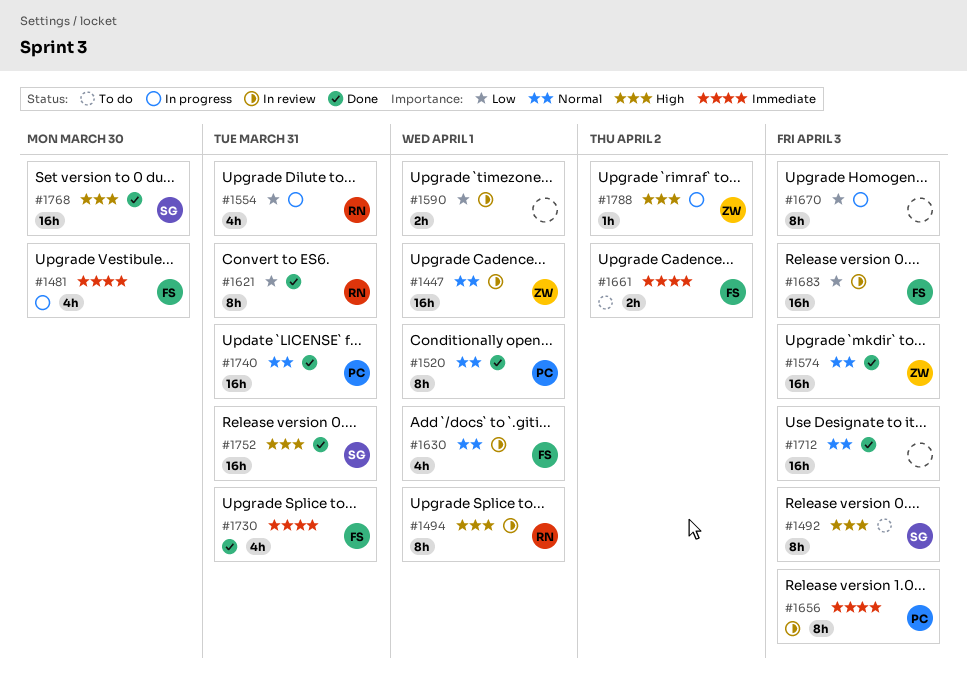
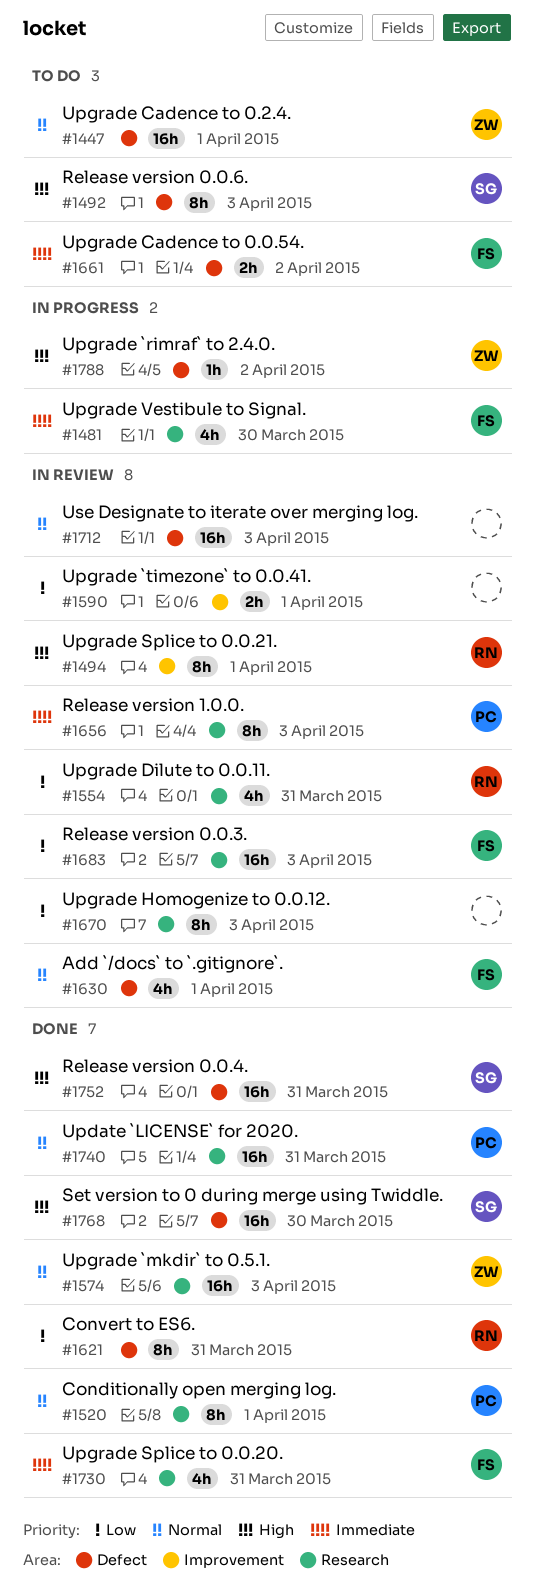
#1447, status: In review -> To do
#1554, status: In progress -> In review
#1670, status: In progress -> In review
#1712, status: Done -> In review

